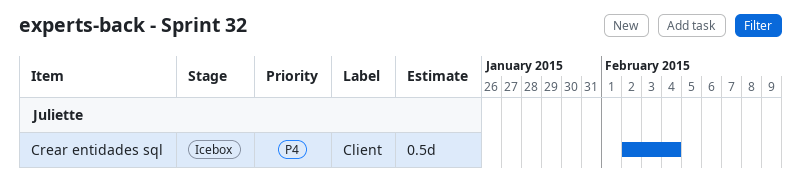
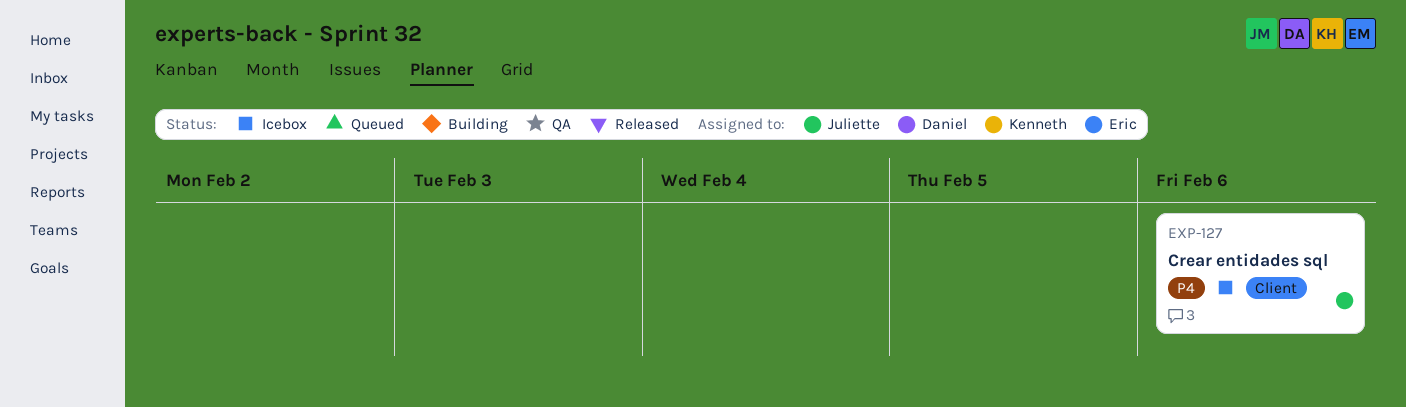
Crear entidades sql, due: Feb 4 -> Feb 6

